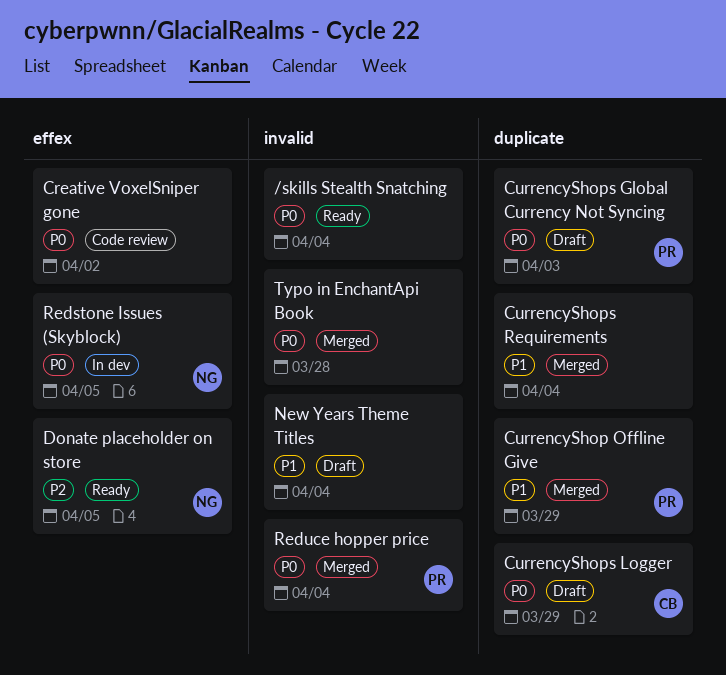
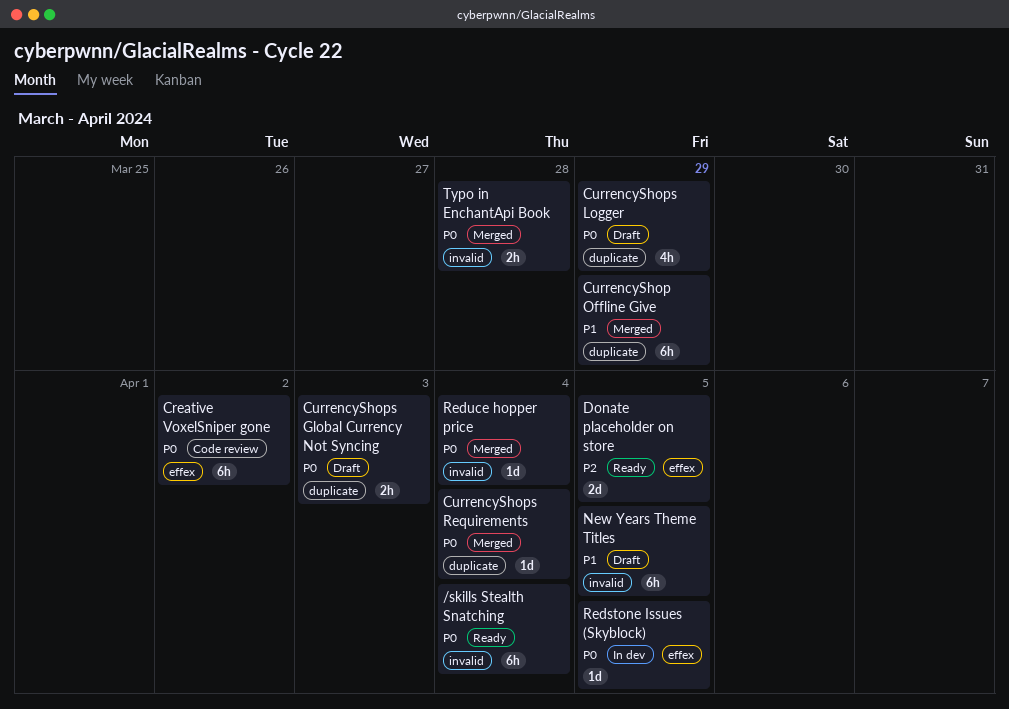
CurrencyShops Requirements, priority: P1 -> P0
New Years Theme Titles, due: Apr 4 -> Apr 5

